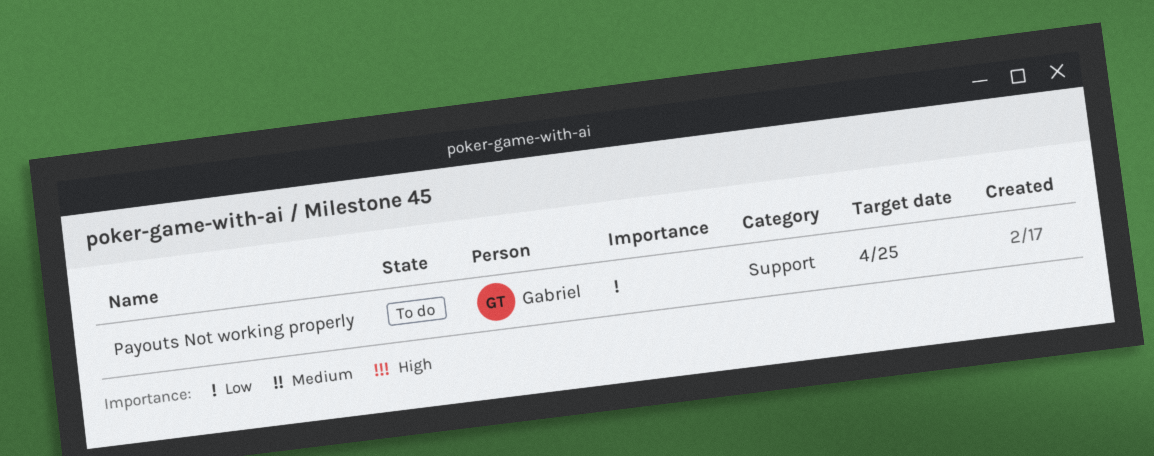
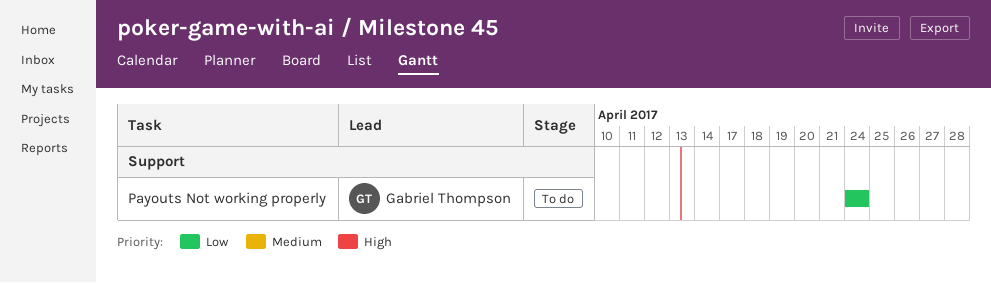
Payouts Not working properly, due: Apr 25 -> Apr 24

